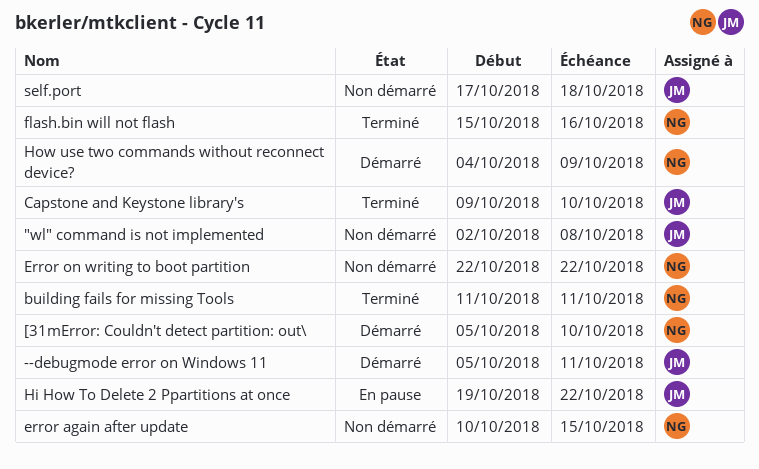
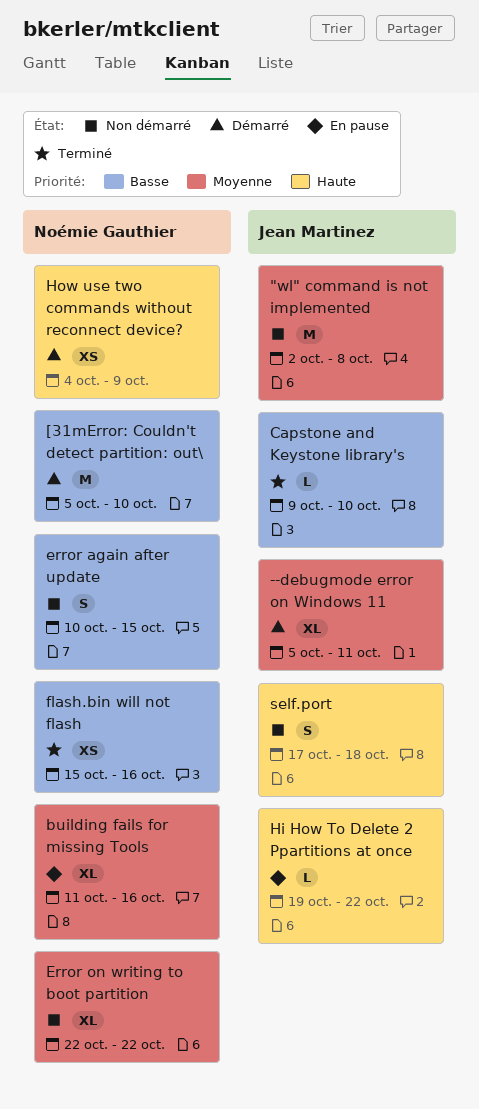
building fails for missing Tools, status: Terminé -> En pause
building fails for missing Tools, due: Oct 11 -> Oct 16

